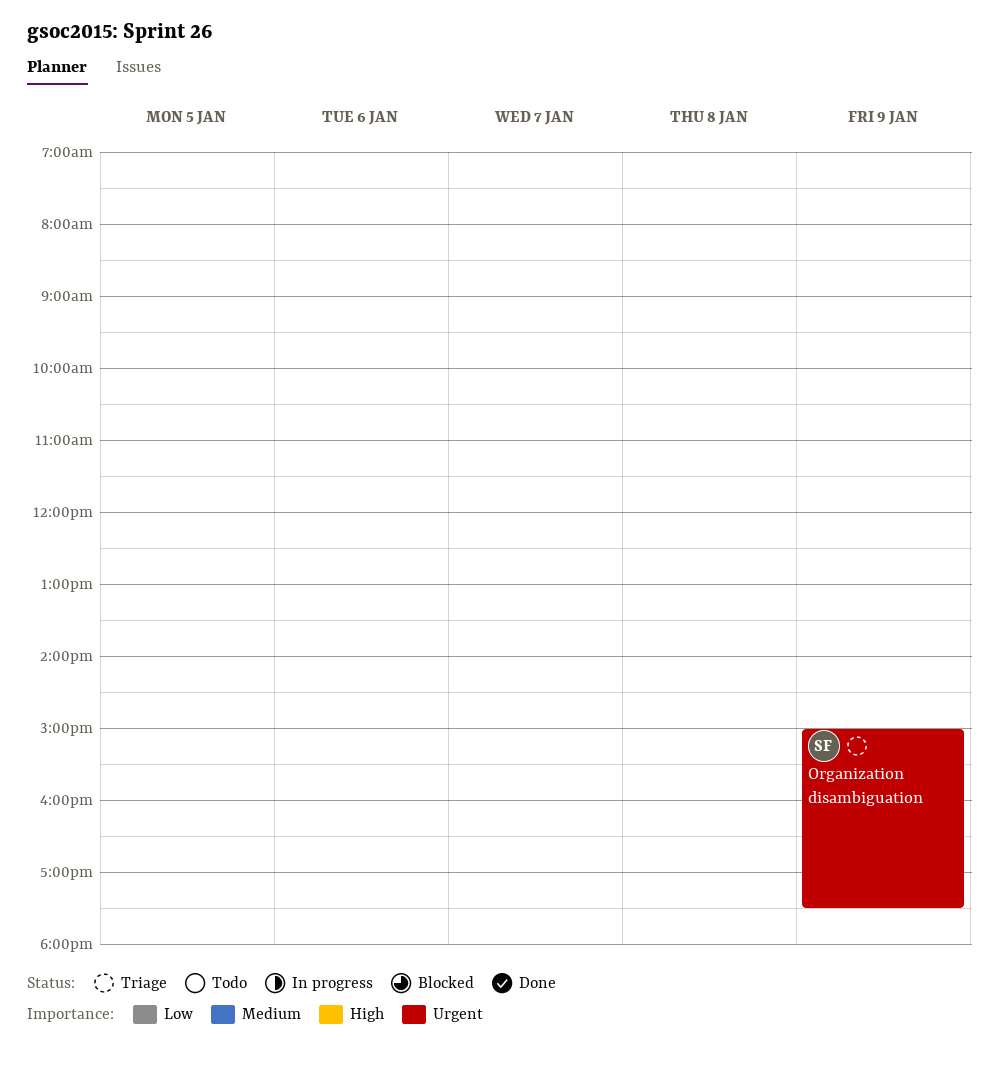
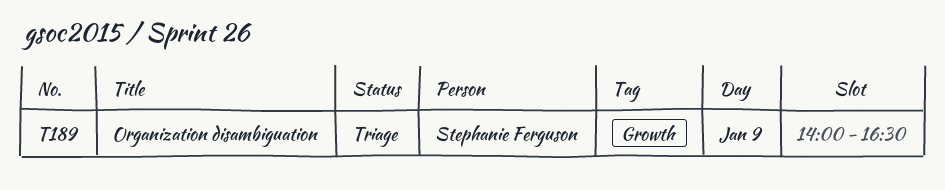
Organization disambiguation, begins: 15:00 -> 14:00
Organization disambiguation, ends: 17:30 -> 16:30

